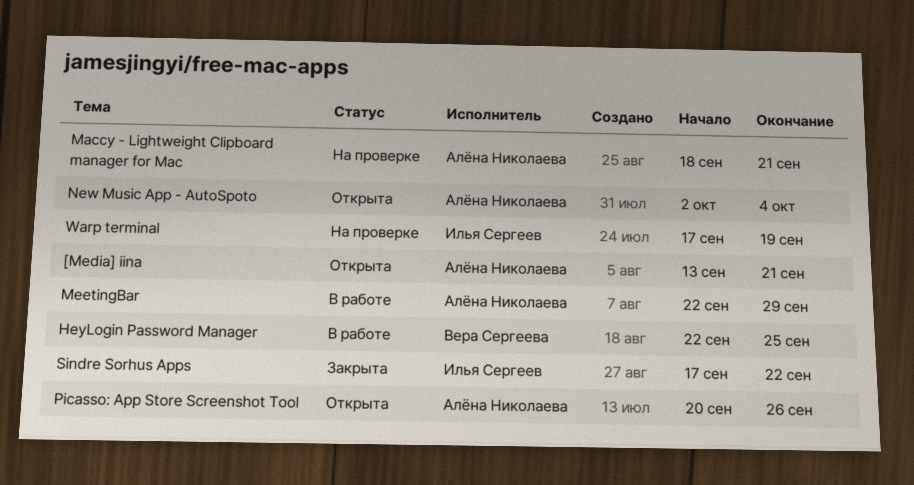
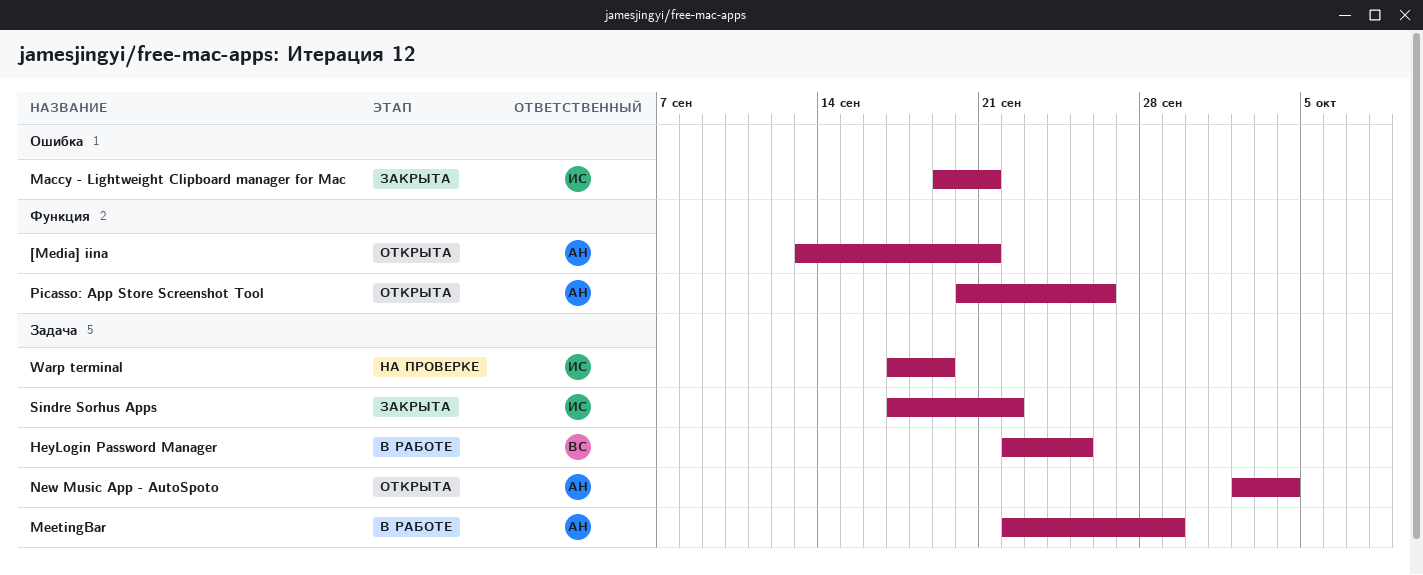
Maccy - Lightweight Clipboard manager for Mac, status: На проверке -> Закрыта
Maccy - Lightweight Clipboard manager for Mac, owner: Алёна Николаева -> Илья Сергеев
Maccy - Lightweight Clipboard manager for Mac, start: Sep 18 -> Sep 19

